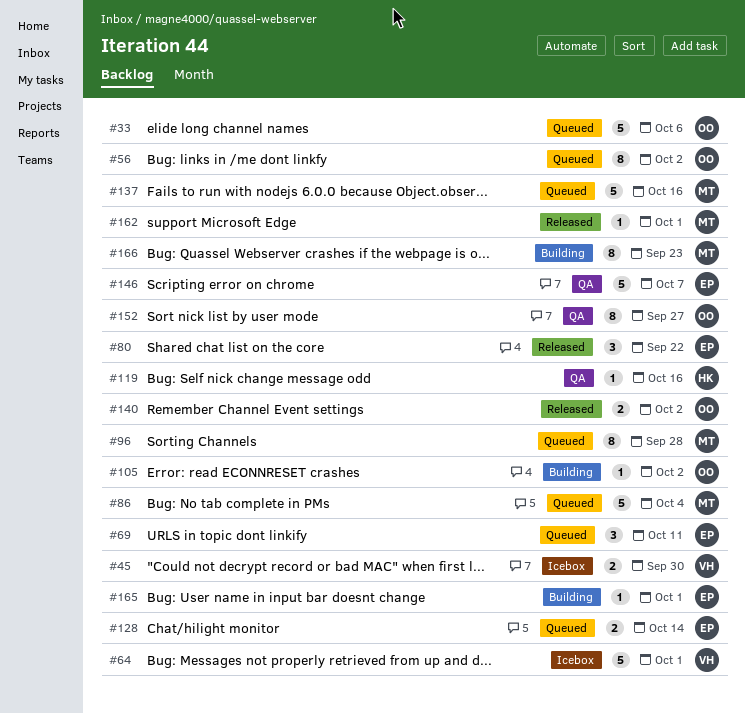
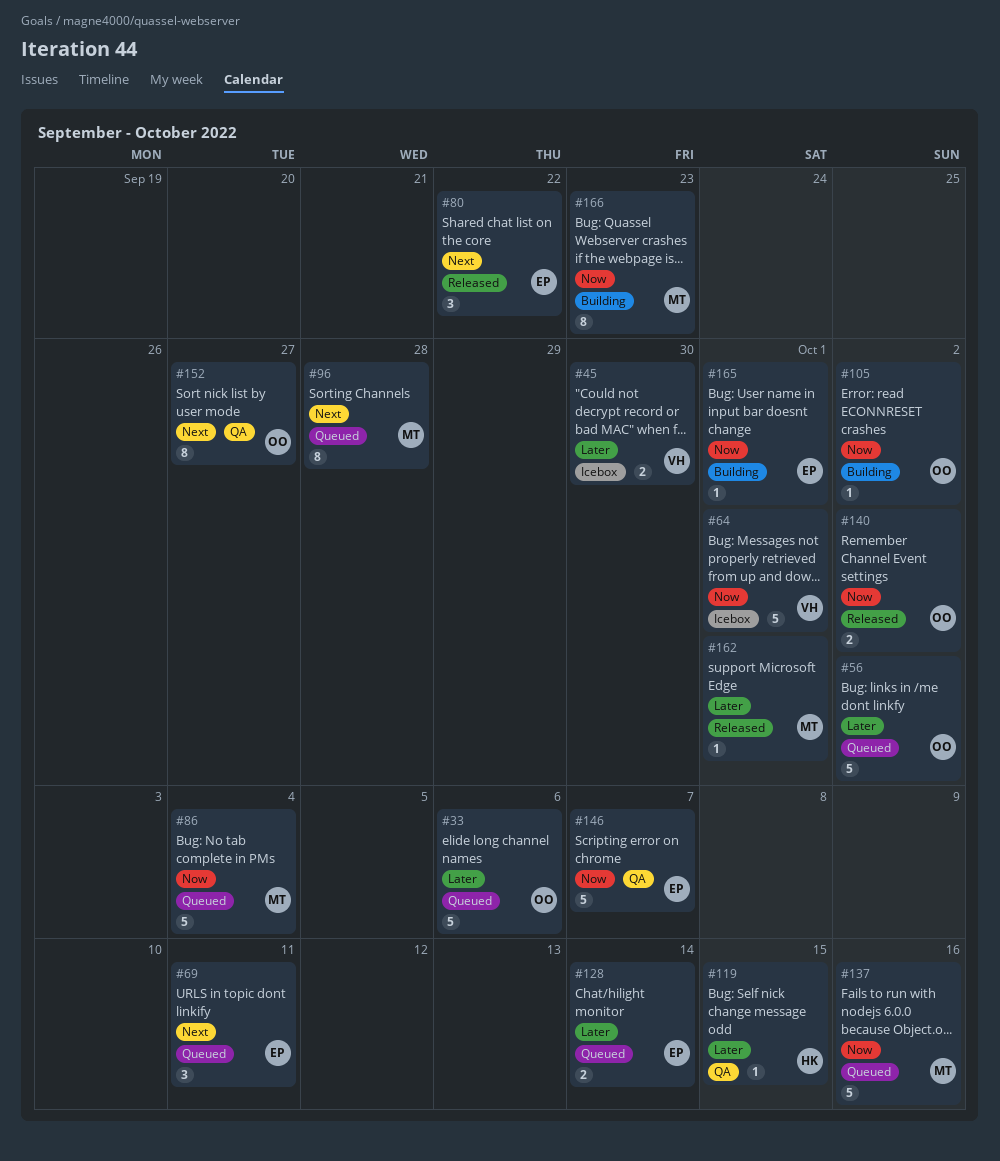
#56, estimate: 8 -> 5
#119, due: Oct 16 -> Oct 15

